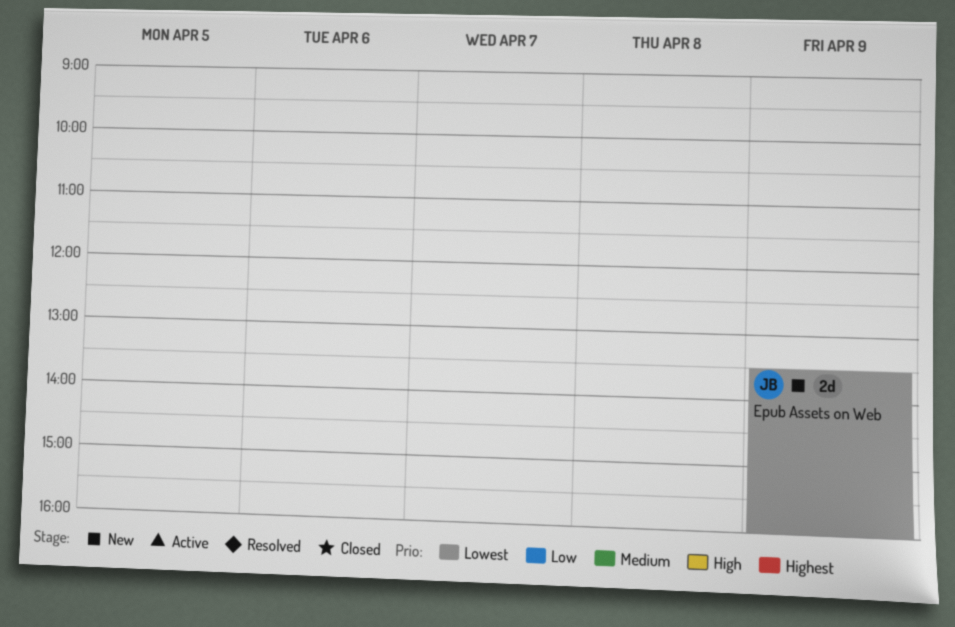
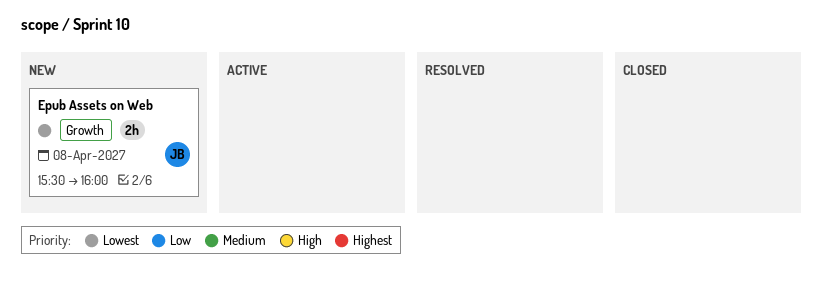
Epub Assets on Web, estimate: 2d -> 2h
Epub Assets on Web, day: Apr 9 -> Apr 8
Epub Assets on Web, begins: 13:30 -> 15:30

